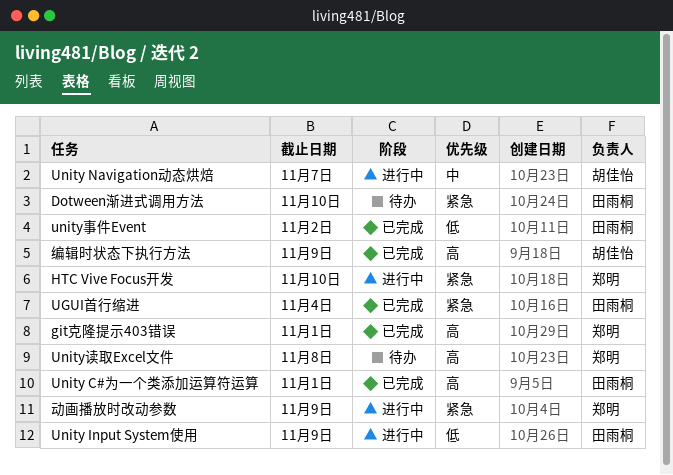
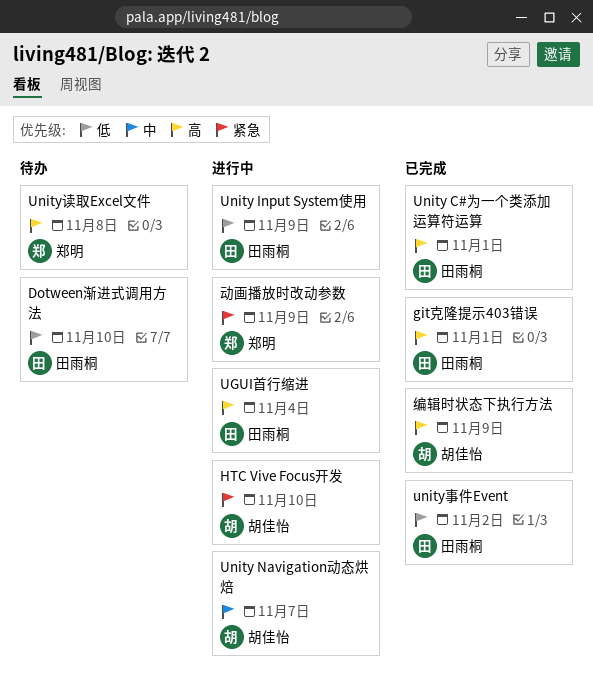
Dotween渐进式调用方法, priority: 紧急 -> 低
git克隆提示403错误, owner: 郑明 -> 田雨桐
HTC Vive Focus开发, owner: 郑明 -> 胡佳怡
UGUI首行缩进, status: 已完成 -> 进行中
UGUI首行缩进, priority: 紧急 -> 高

